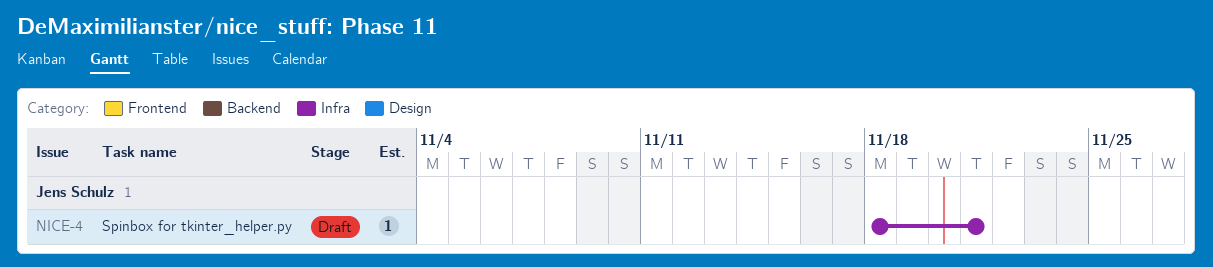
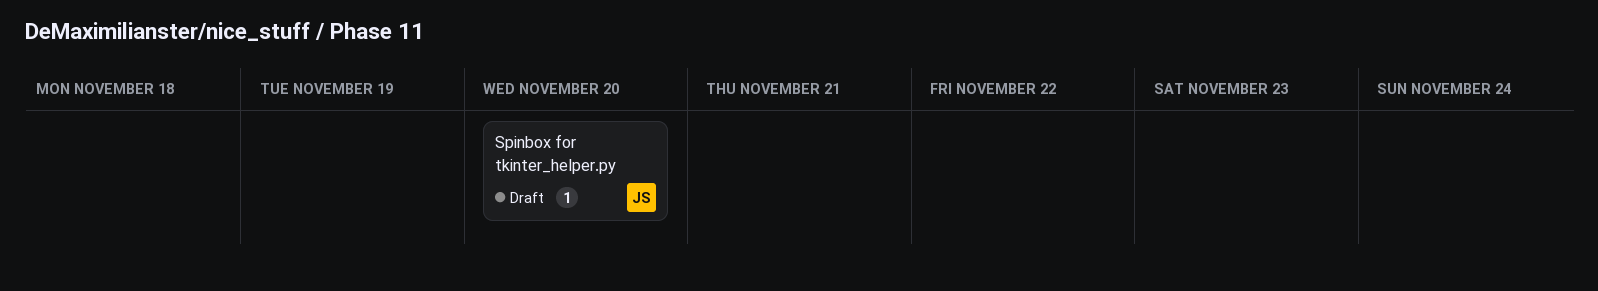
Spinbox for tkinter_helper.py, due: Nov 21 -> Nov 20

